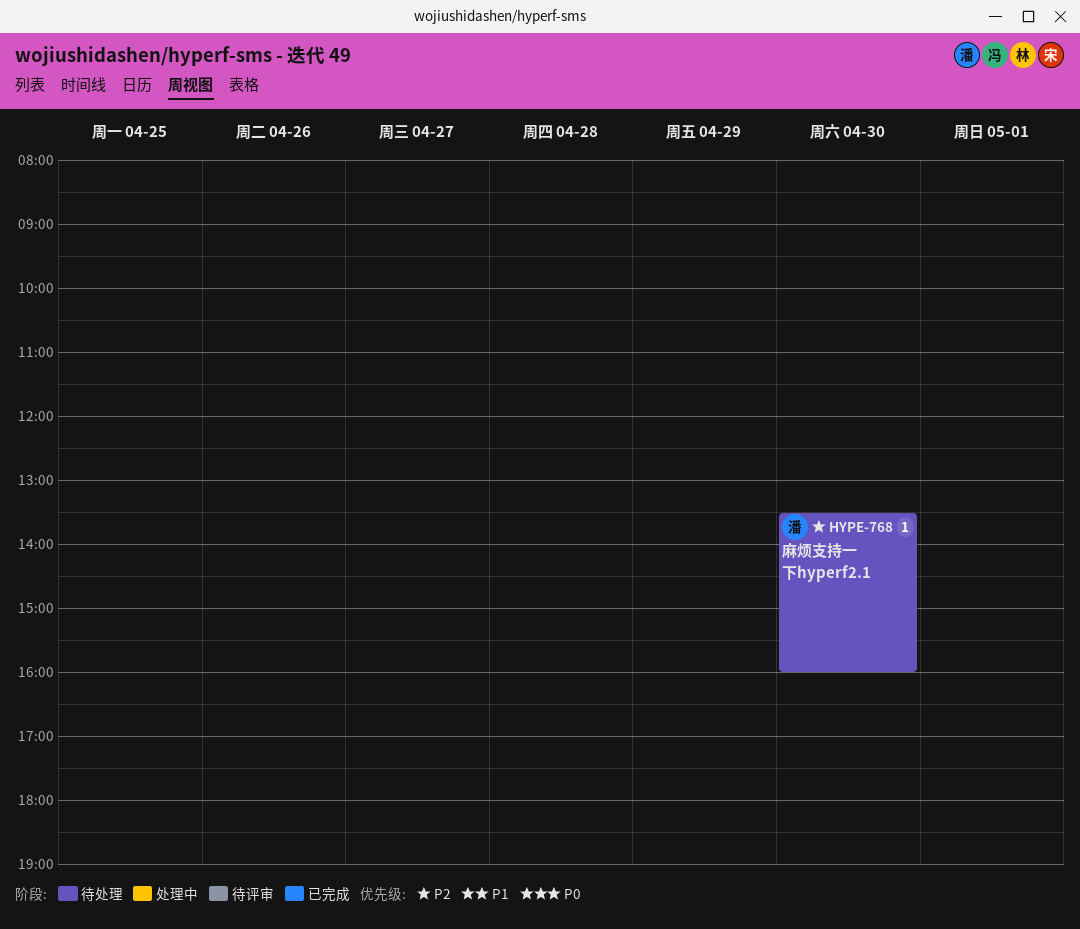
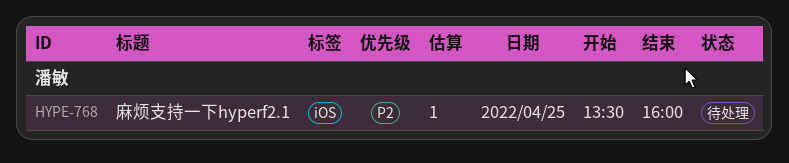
HYPE-768, day: Apr 30 -> Apr 25

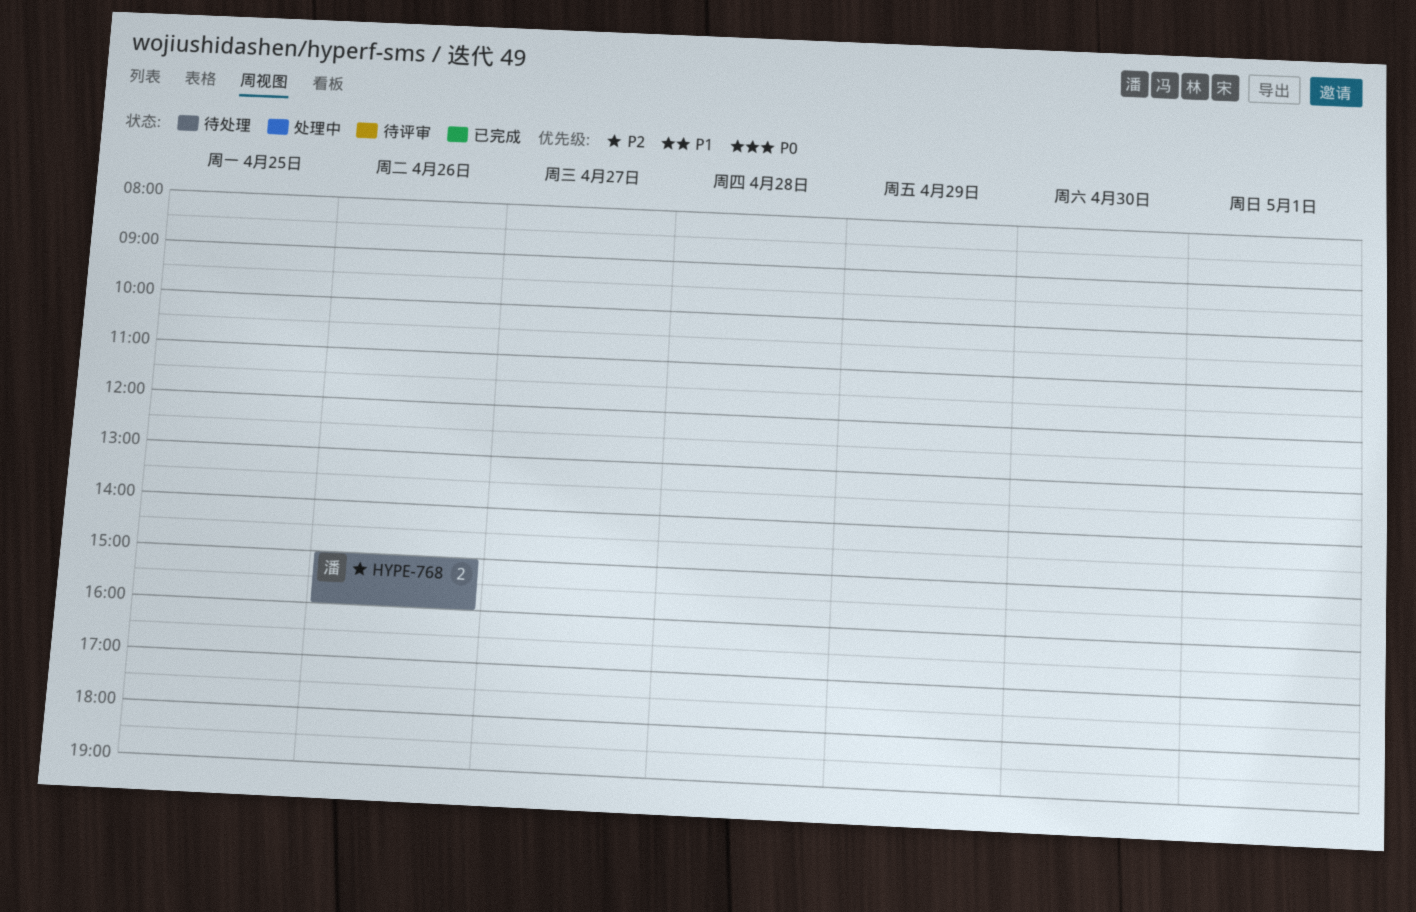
HYPE-768, estimate: 1 -> 2
HYPE-768, day: Apr 25 -> Apr 26
HYPE-768, begins: 13:30 -> 15:00

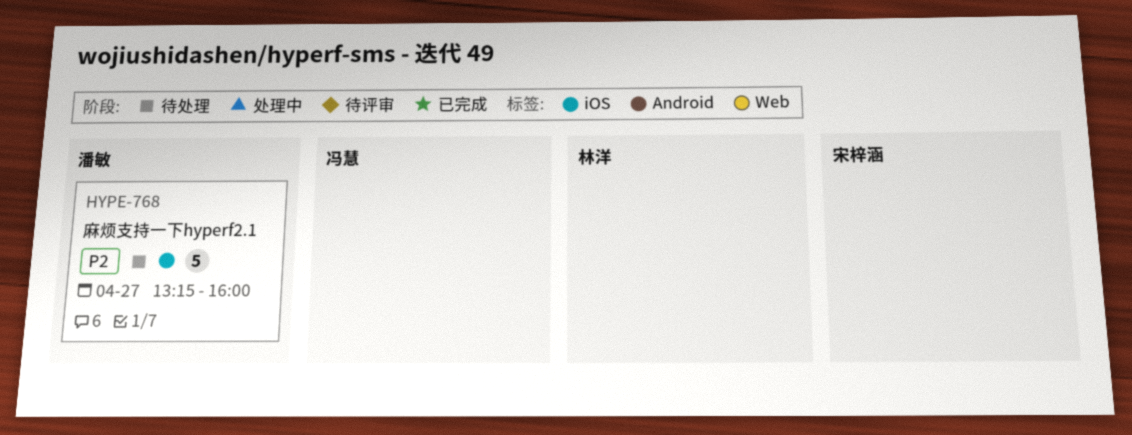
HYPE-768, estimate: 2 -> 5
HYPE-768, day: Apr 26 -> Apr 27
HYPE-768, begins: 15:00 -> 13:15

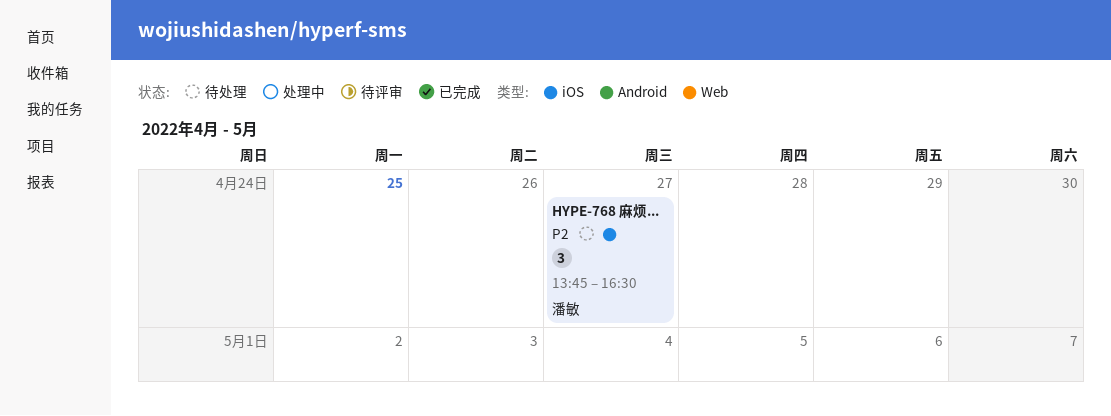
HYPE-768, estimate: 5 -> 3
HYPE-768, begins: 13:15 -> 13:45
HYPE-768, ends: 16:00 -> 16:30

